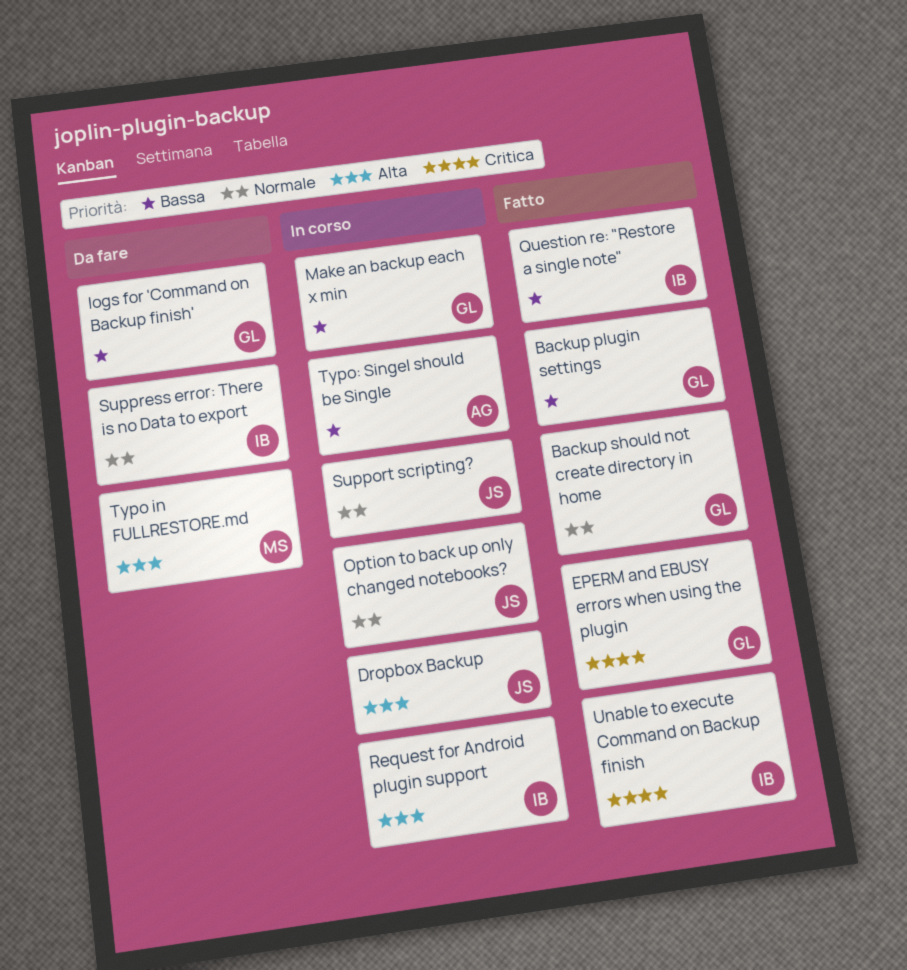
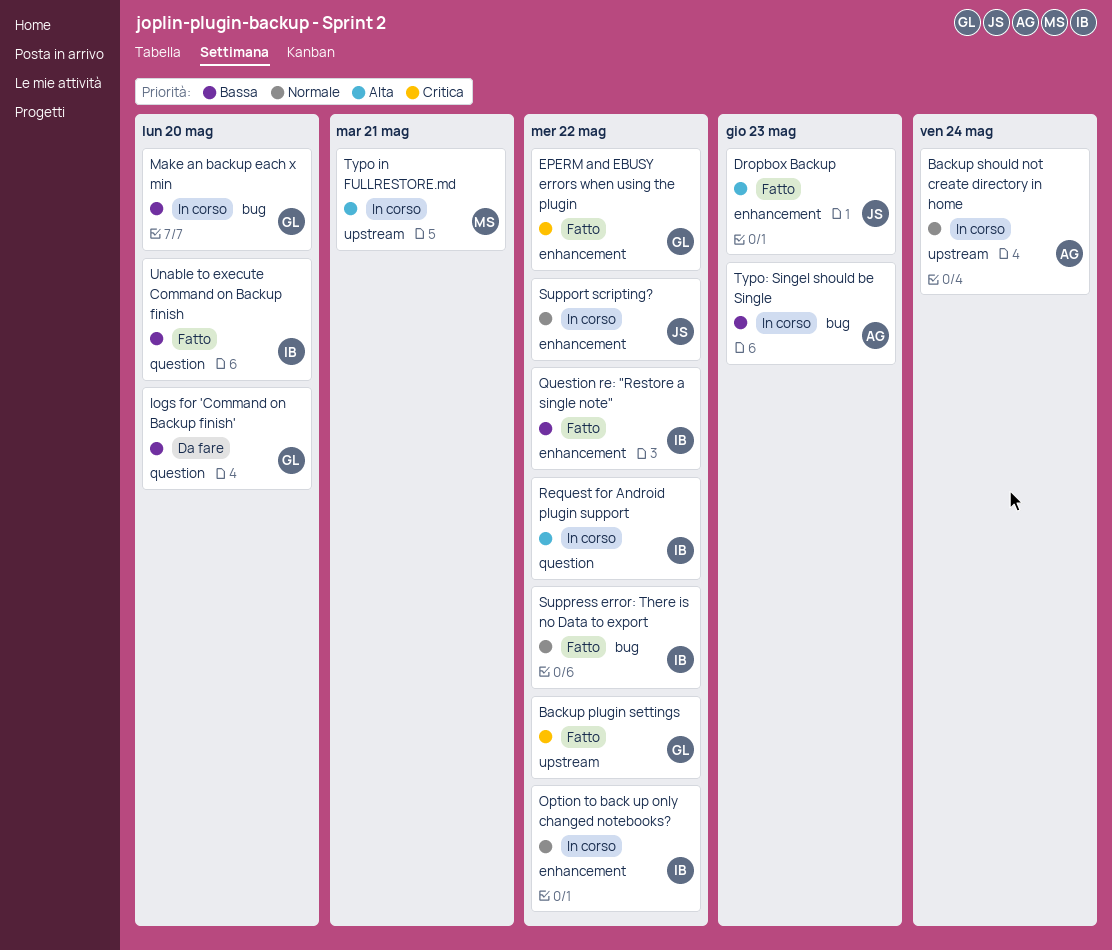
Backup plugin settings, priority: Bassa -> Critica
Backup should not create directory in home, status: Fatto -> In corso
Backup should not create directory in home, owner: GL -> AG
Dropbox Backup, status: In corso -> Fatto
Option to back up only changed notebooks?, owner: JS -> IB
Suppress error: There is no Data to export, status: Da fare -> Fatto
Typo in FULLRESTORE.md, status: Da fare -> In corso
Unable to execute Command on Backup finish, priority: Critica -> Bassa

